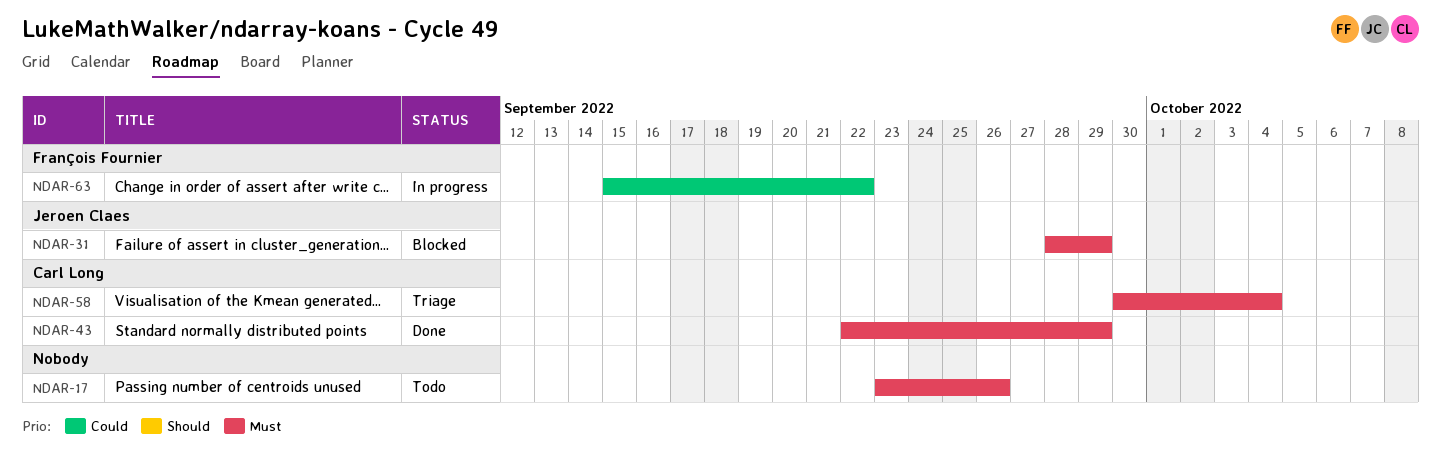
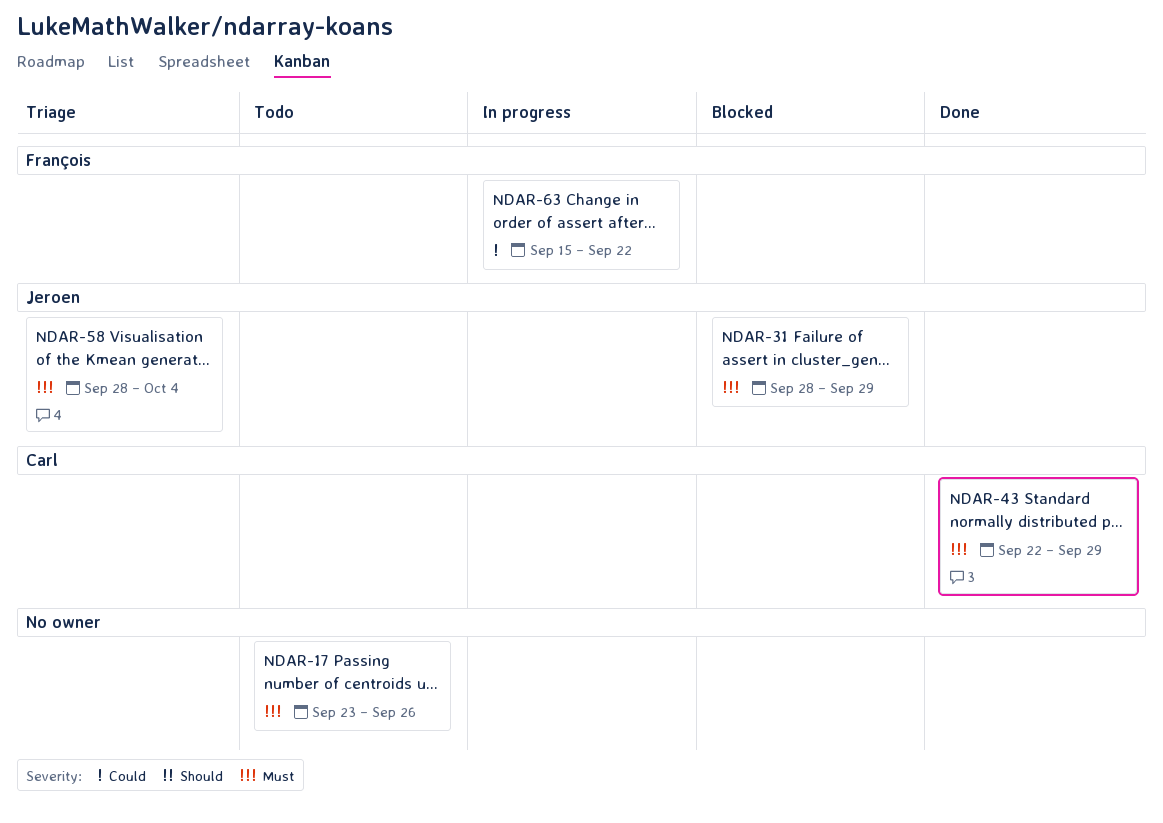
NDAR-58, owner: Carl Long -> Jeroen Claes
NDAR-58, start: Sep 30 -> Sep 28

